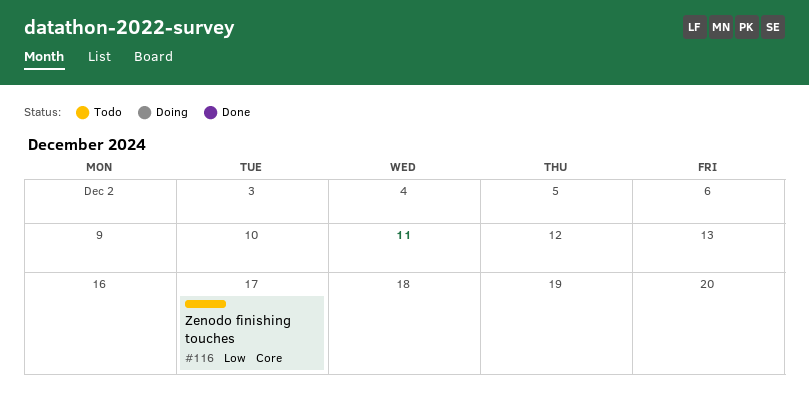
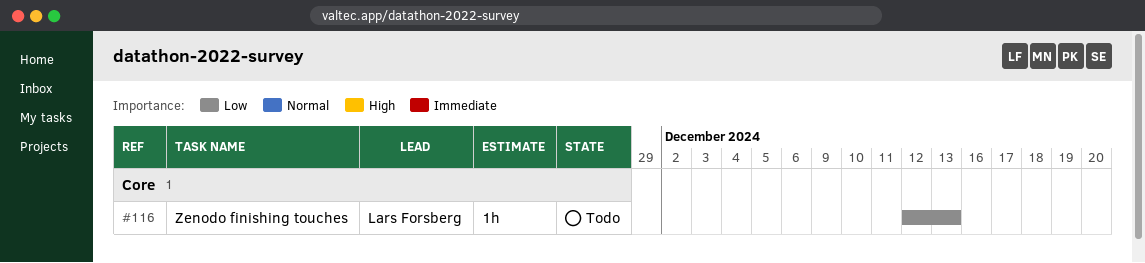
#116, due: Dec 17 -> Dec 13

